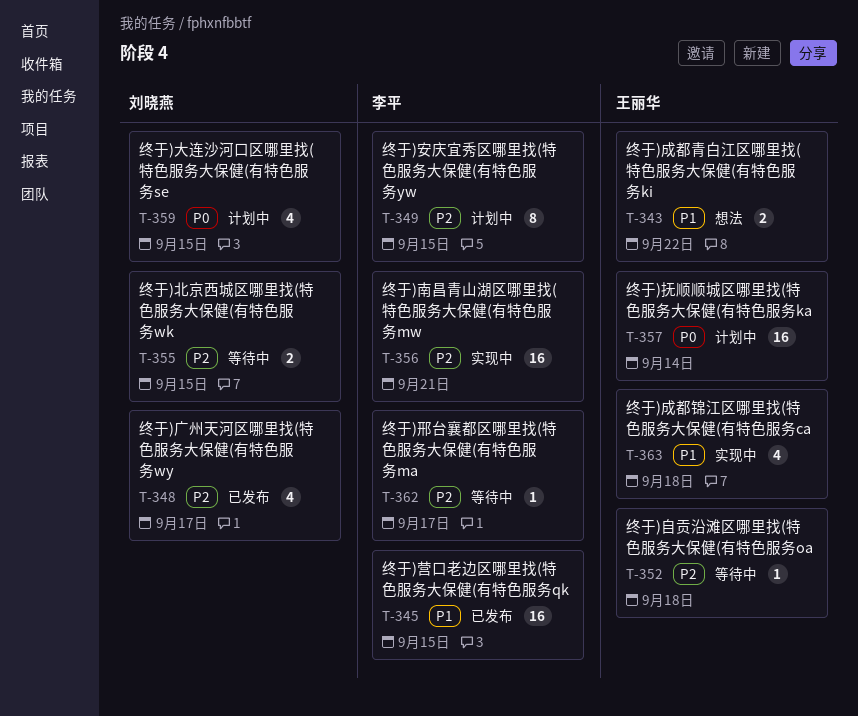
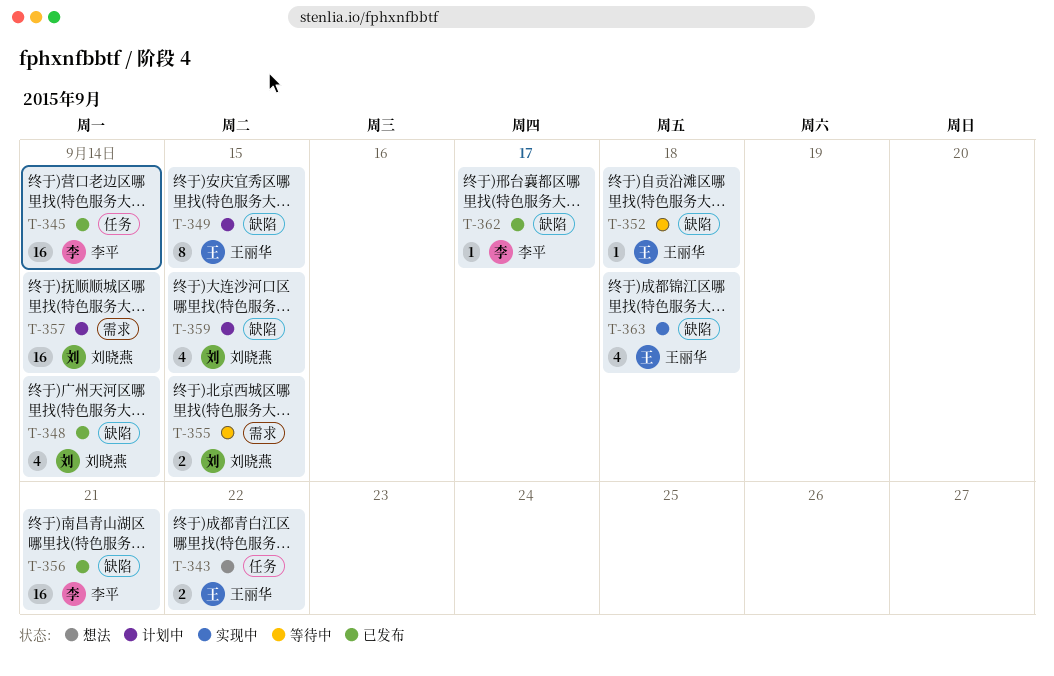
T-345, due: Sep 15 -> Sep 14
T-348, due: Sep 17 -> Sep 14
T-349, owner: 李平 -> 王丽华
T-356, status: 实现中 -> 已发布
T-357, owner: 王丽华 -> 刘晓燕
T-362, status: 等待中 -> 已发布

